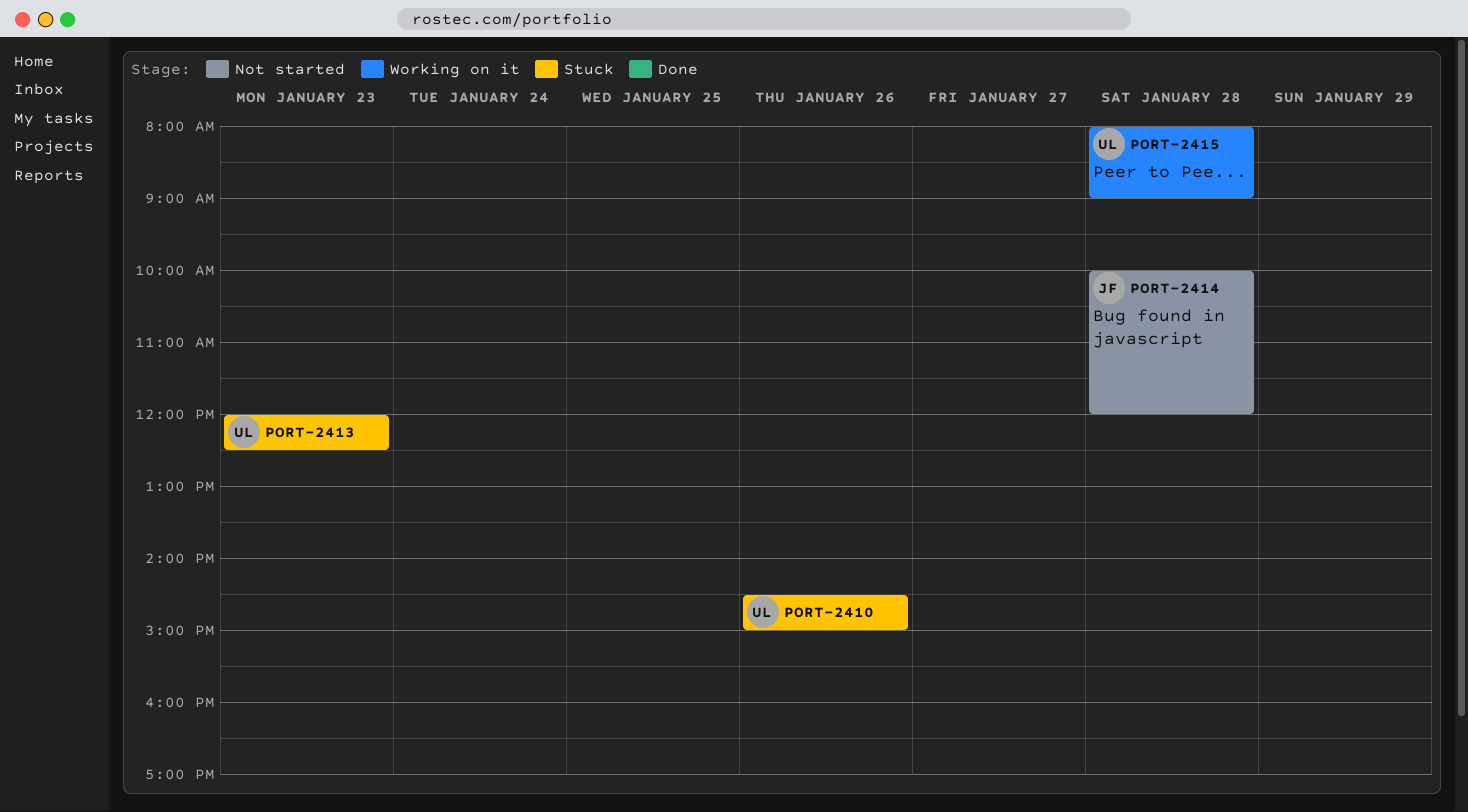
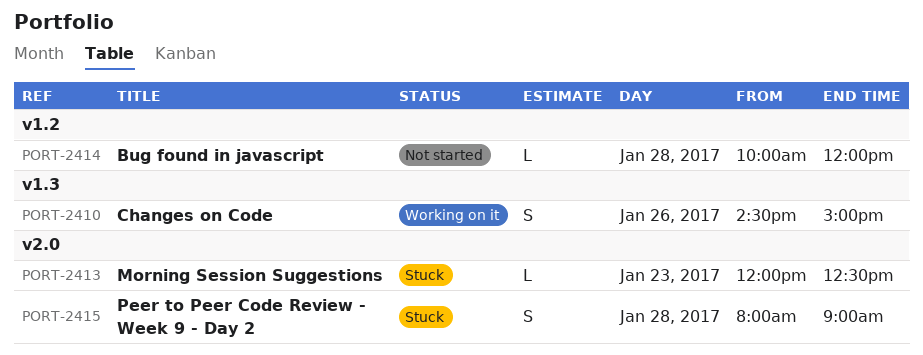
PORT-2410, status: Stuck -> Working on it
PORT-2415, status: Working on it -> Stuck

